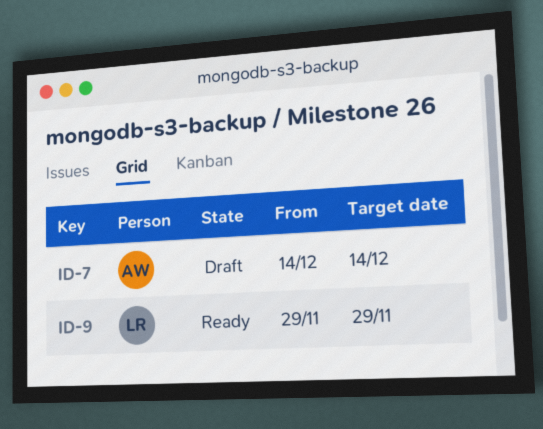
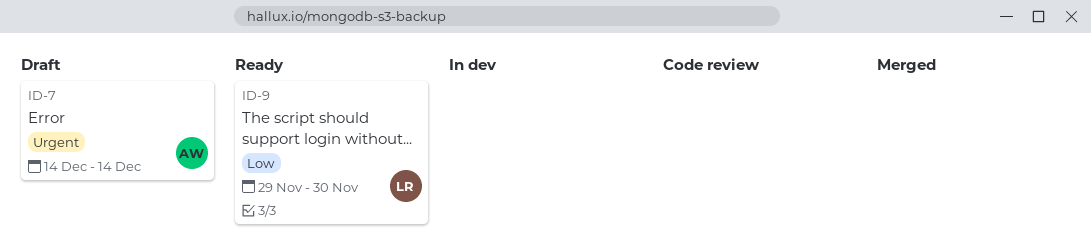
ID-9, due: Nov 29 -> Nov 30

